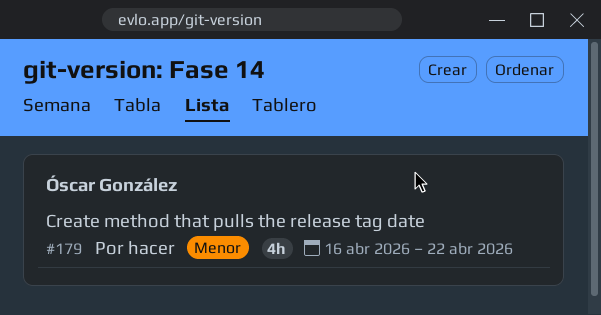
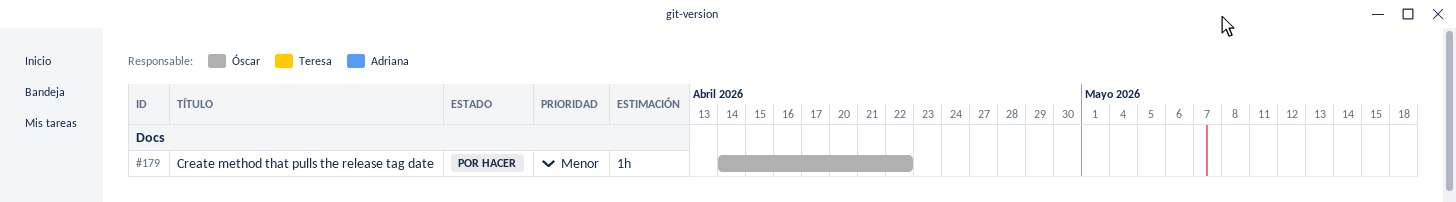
#179, estimate: 4h -> 1h
#179, start: Apr 16 -> Apr 14

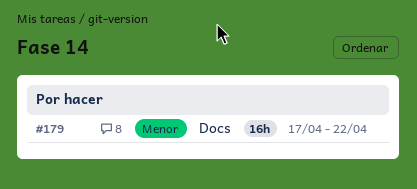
#179, estimate: 1h -> 16h
#179, start: Apr 14 -> Apr 17

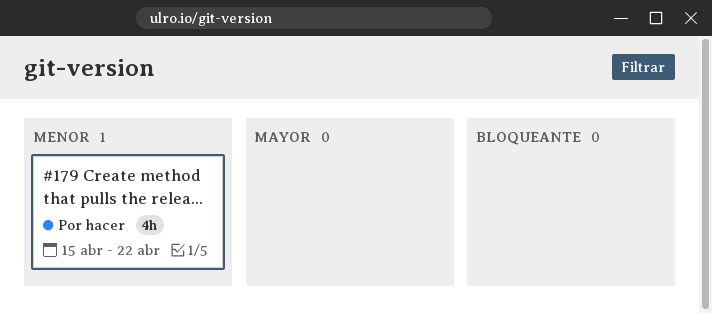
#179, estimate: 16h -> 4h
#179, start: Apr 17 -> Apr 15

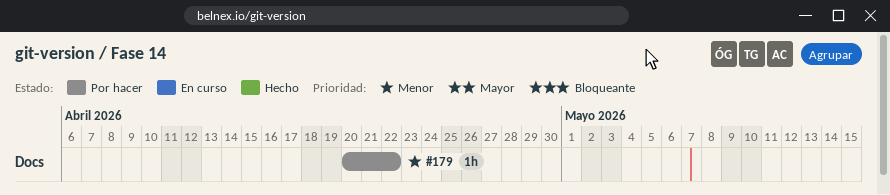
#179, estimate: 4h -> 1h
#179, start: Apr 15 -> Apr 20

